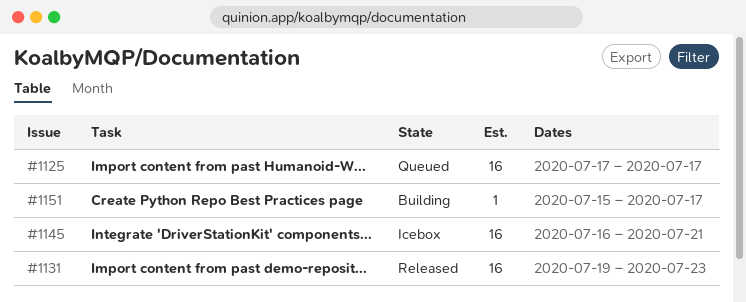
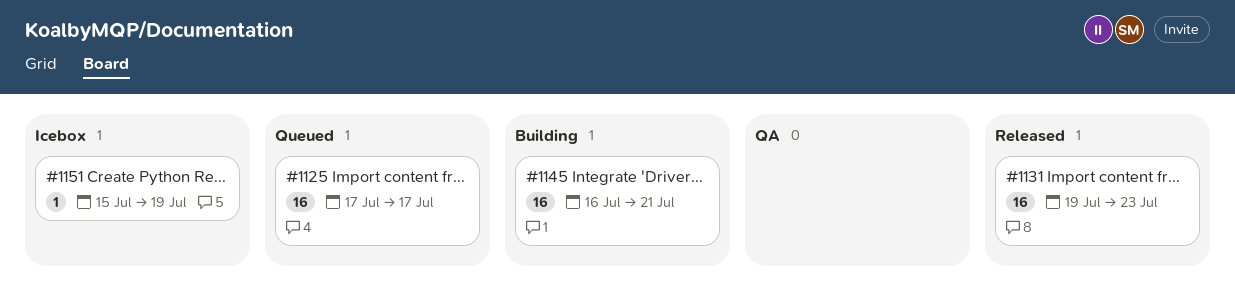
#1145, status: Icebox -> Building
#1151, status: Building -> Icebox
#1151, due: Jul 17 -> Jul 19

